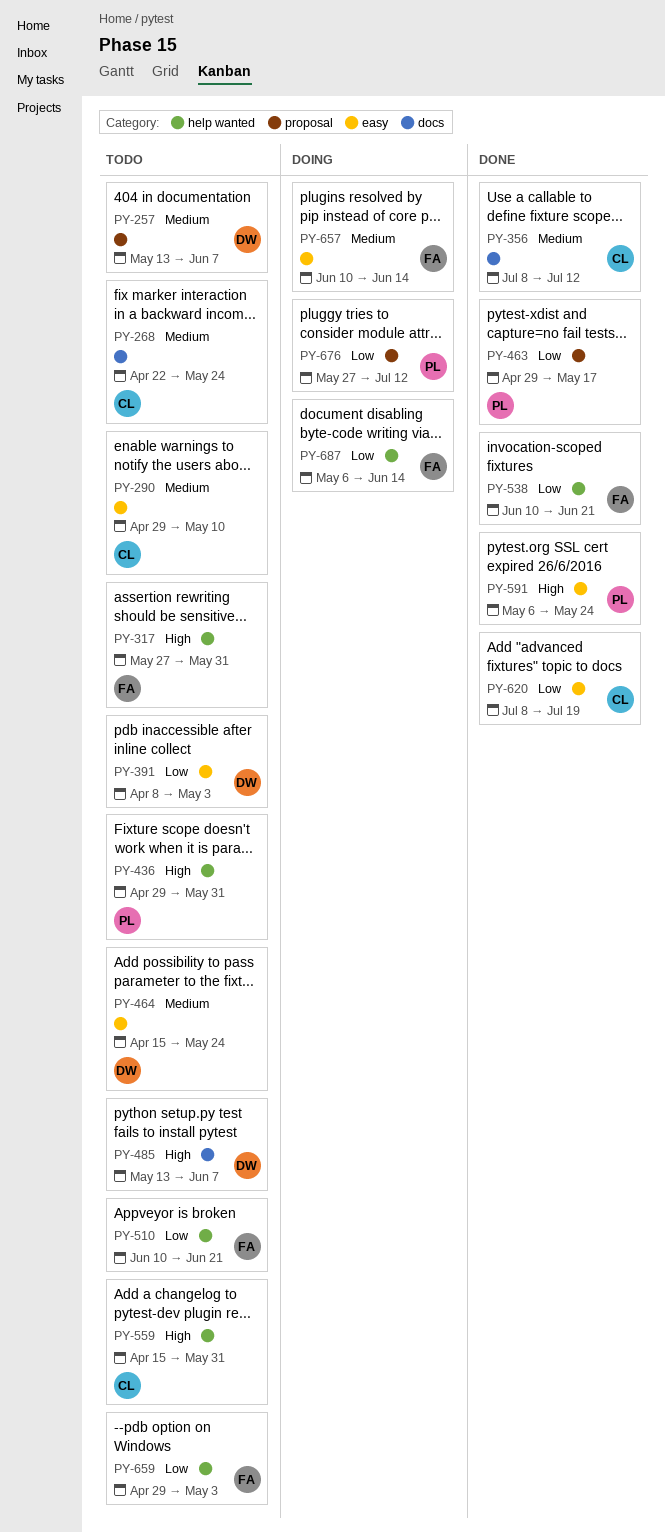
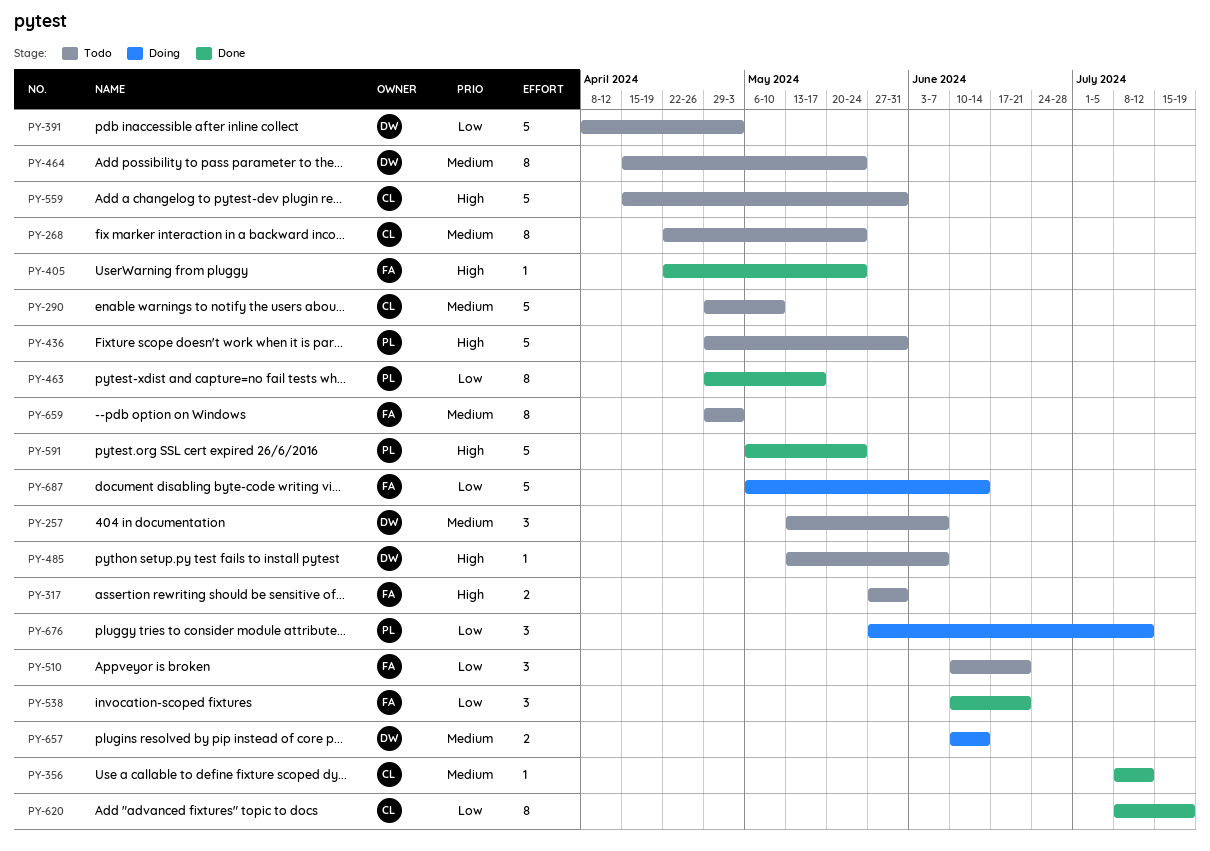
PY-405: none -> present
PY-657, owner: FA -> DW
PY-659, priority: Low -> Medium

